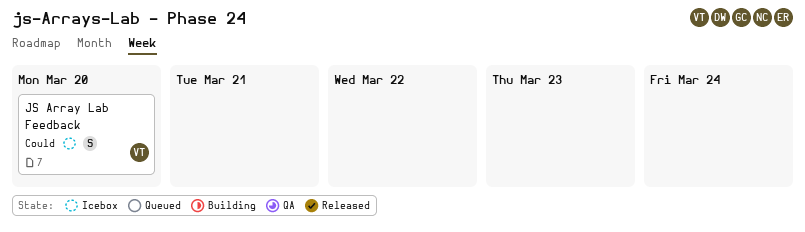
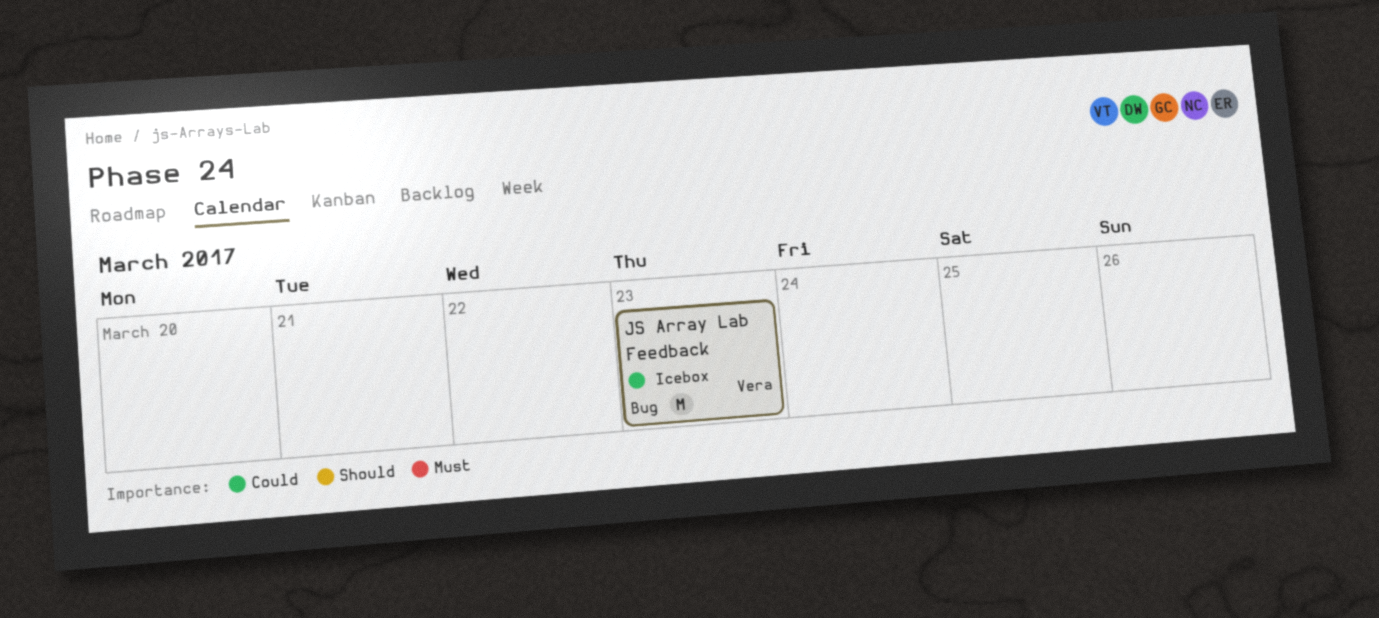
JS Array Lab Feedback, estimate: S -> M
JS Array Lab Feedback, due: Mar 20 -> Mar 23

